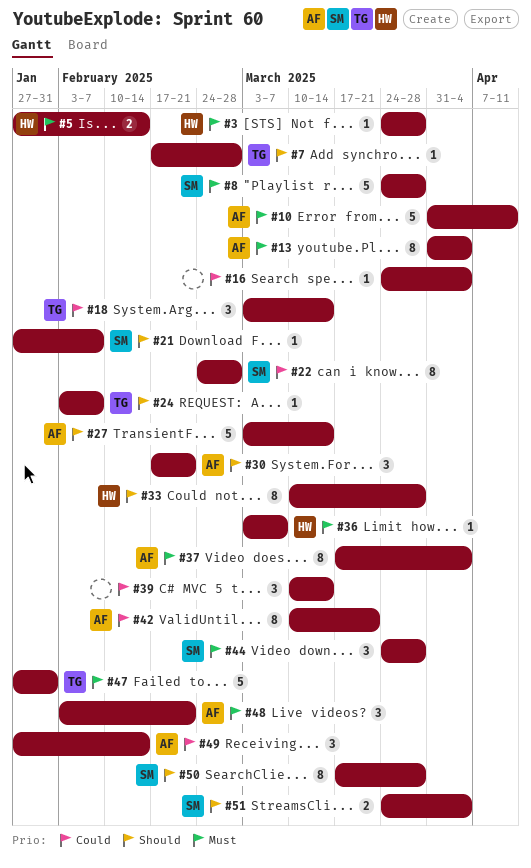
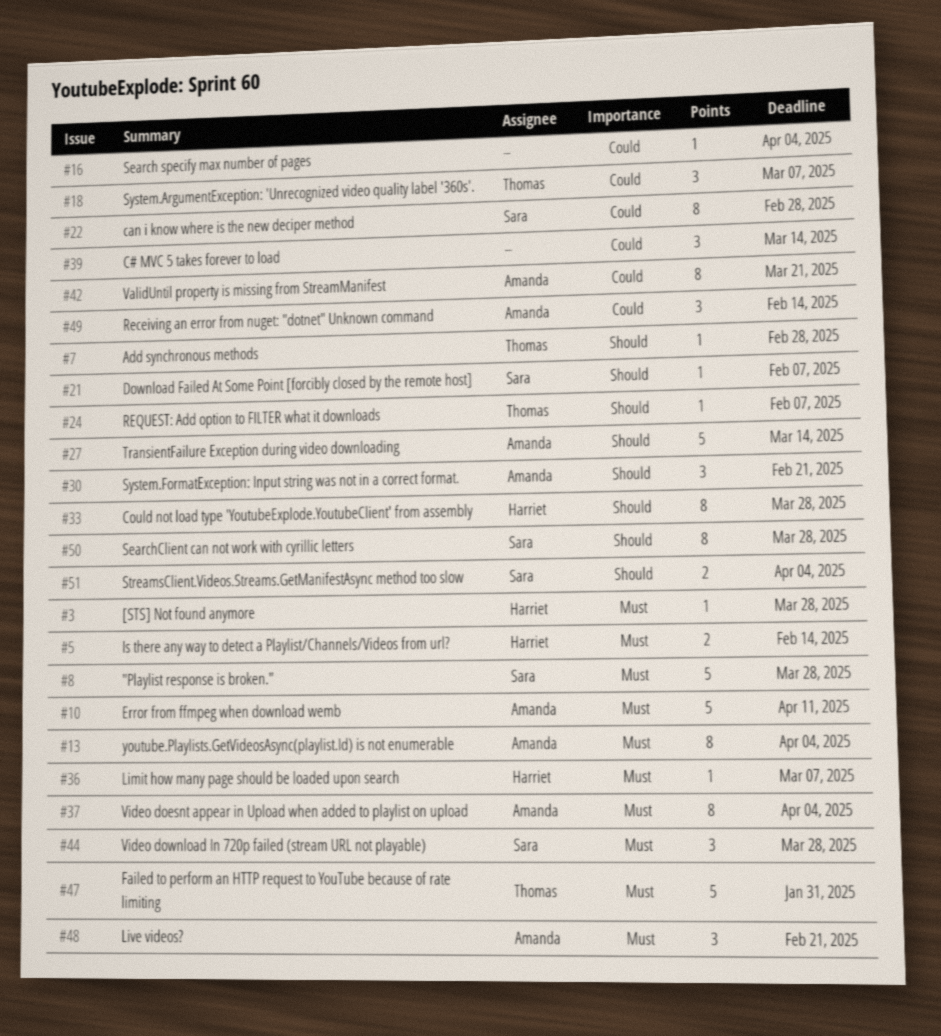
#18, due: Mar 14 -> Mar 7

